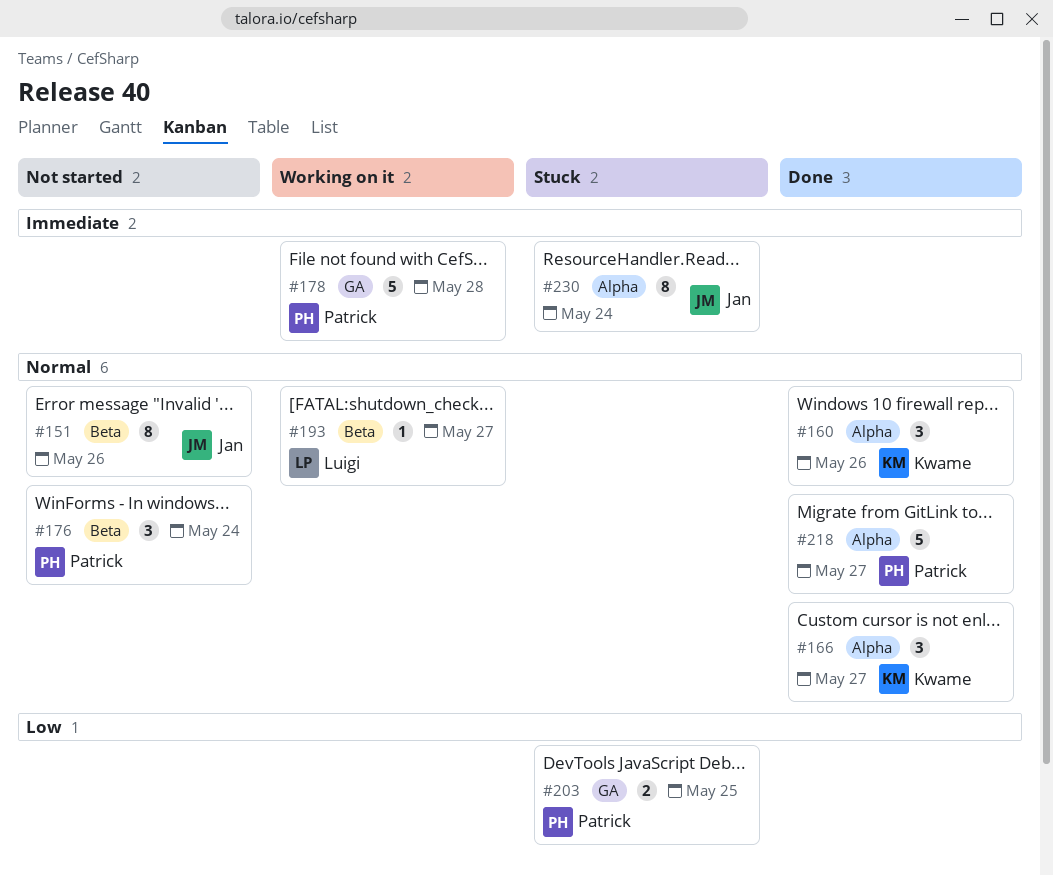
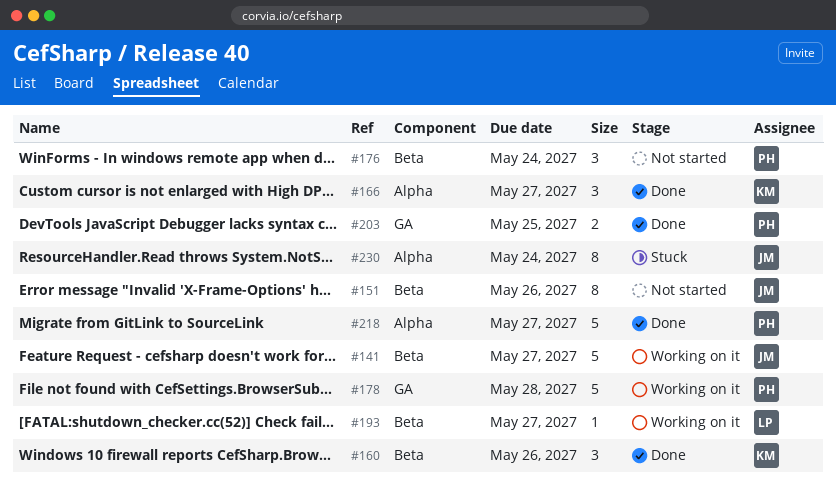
#141: none -> present
#160, label: Alpha -> Beta
#203, status: Stuck -> Done

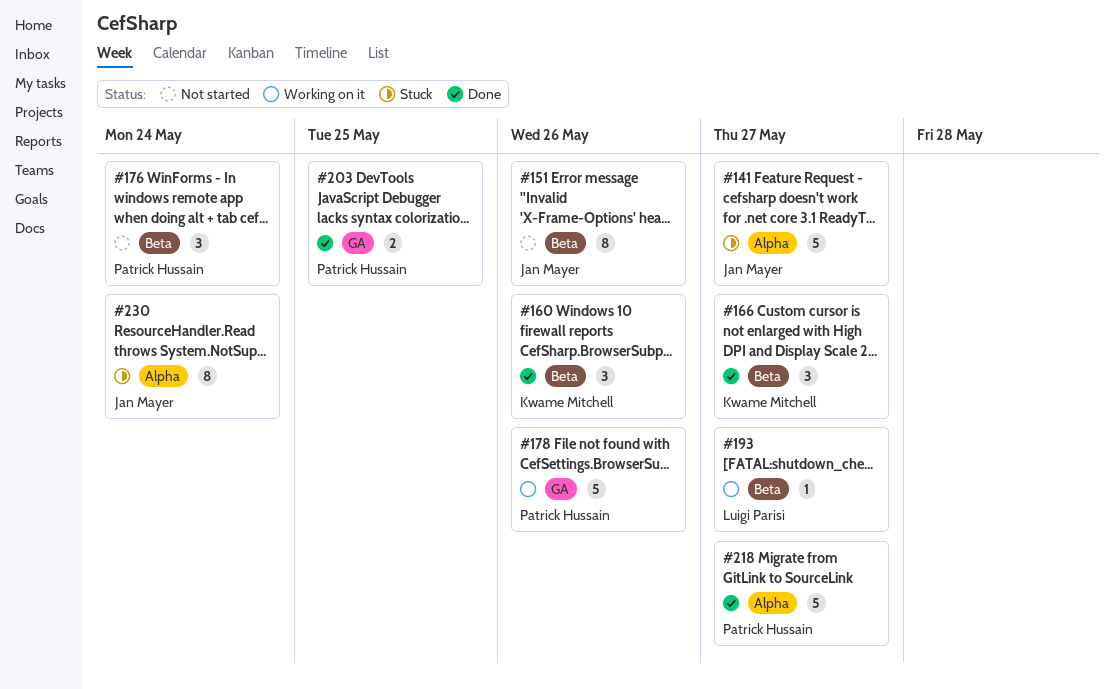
#141, status: Working on it -> Stuck
#141, label: Beta -> Alpha
#166, label: Alpha -> Beta
#178, due: May 28 -> May 26

